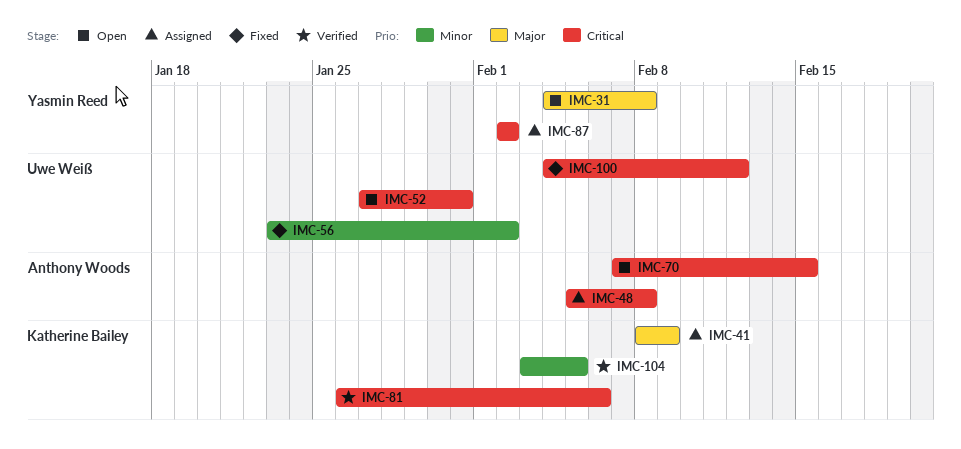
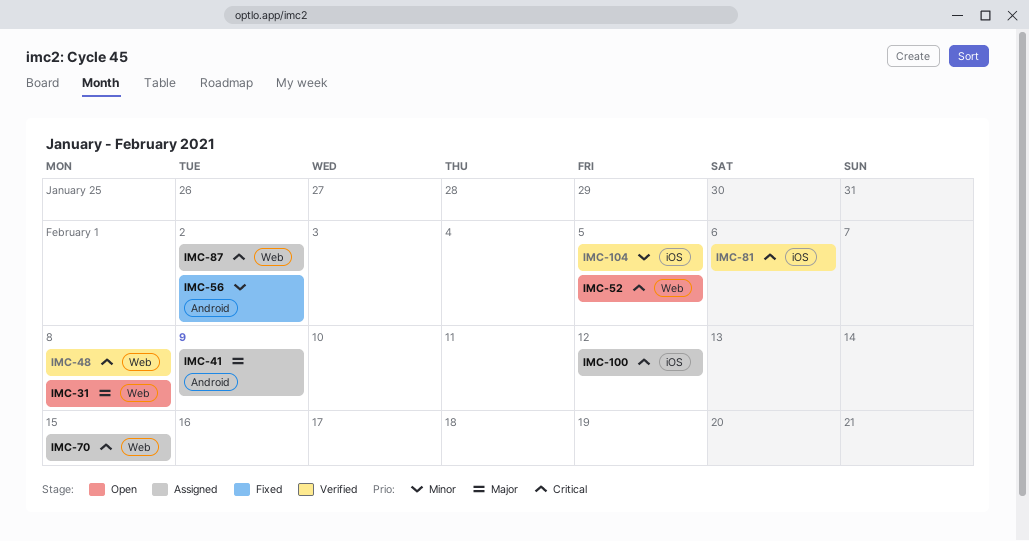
IMC-48, status: Assigned -> Verified
IMC-52, due: Jan 31 -> Feb 5
IMC-70, status: Open -> Assigned
IMC-100, status: Fixed -> Assigned

